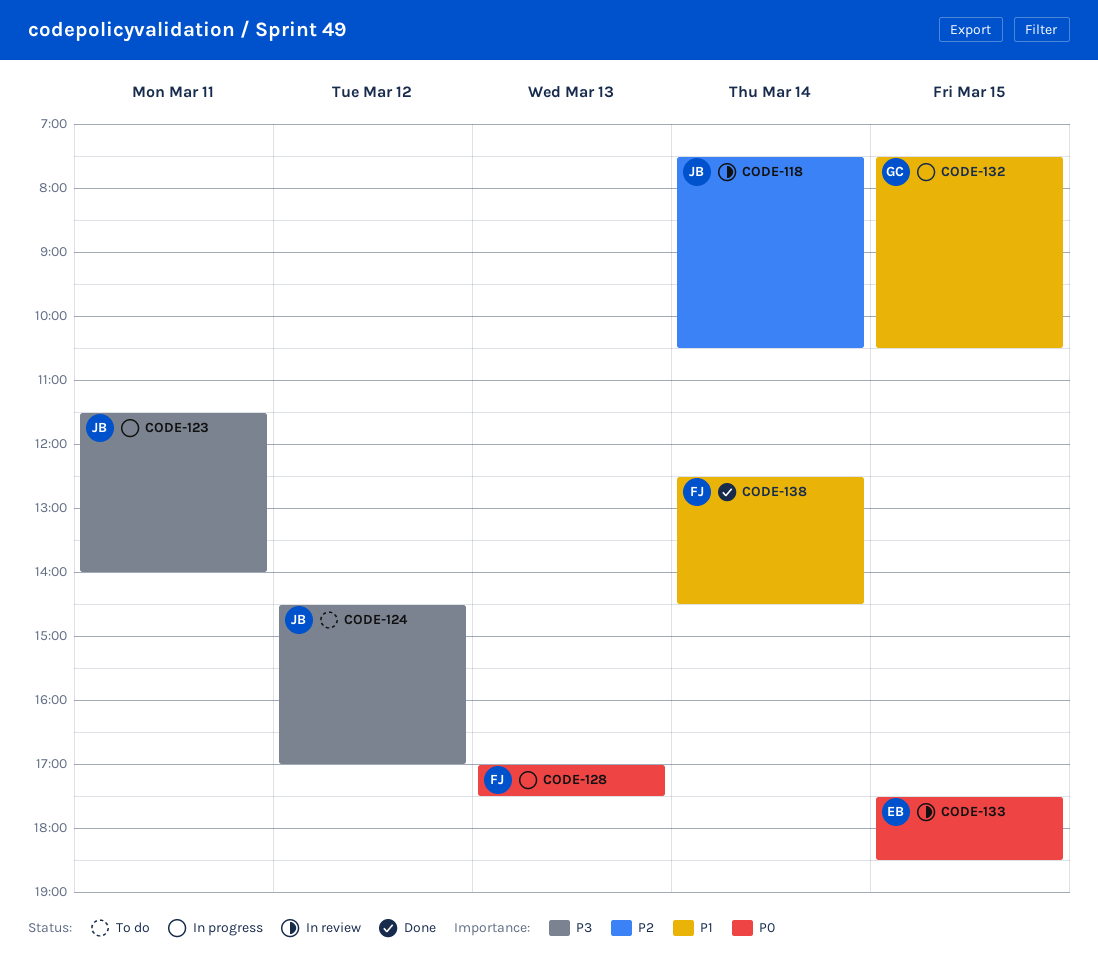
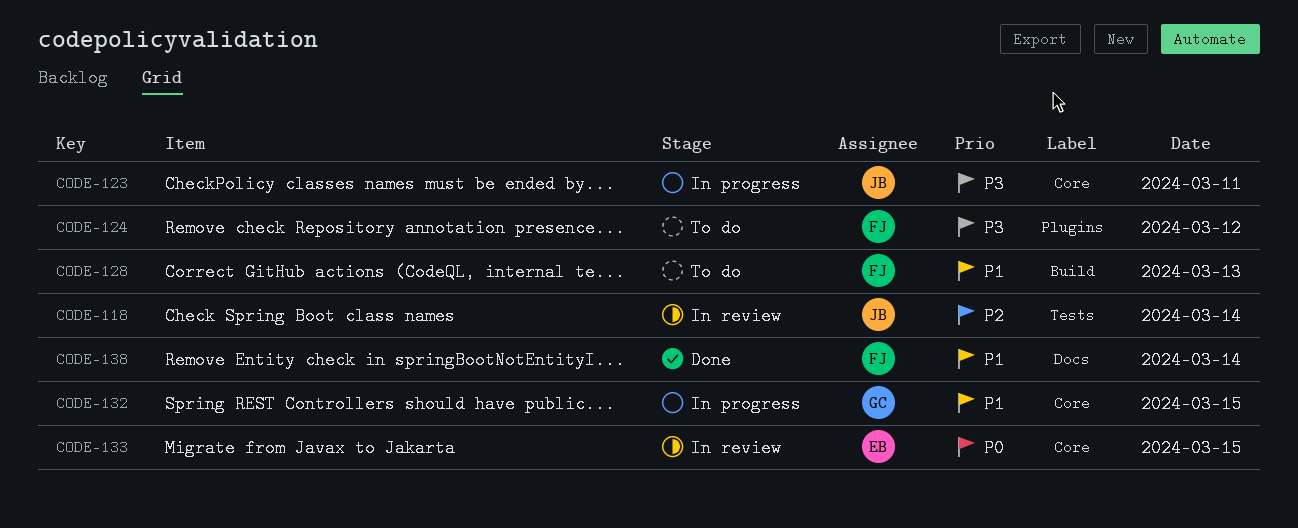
CODE-124, owner: JB -> FJ
CODE-128, status: In progress -> To do
CODE-128, priority: P0 -> P1

